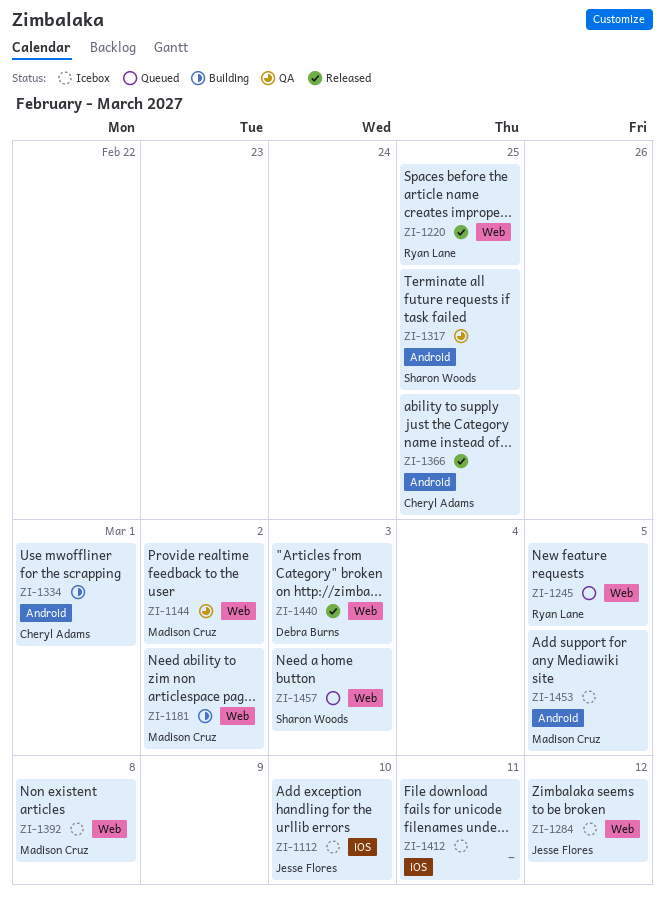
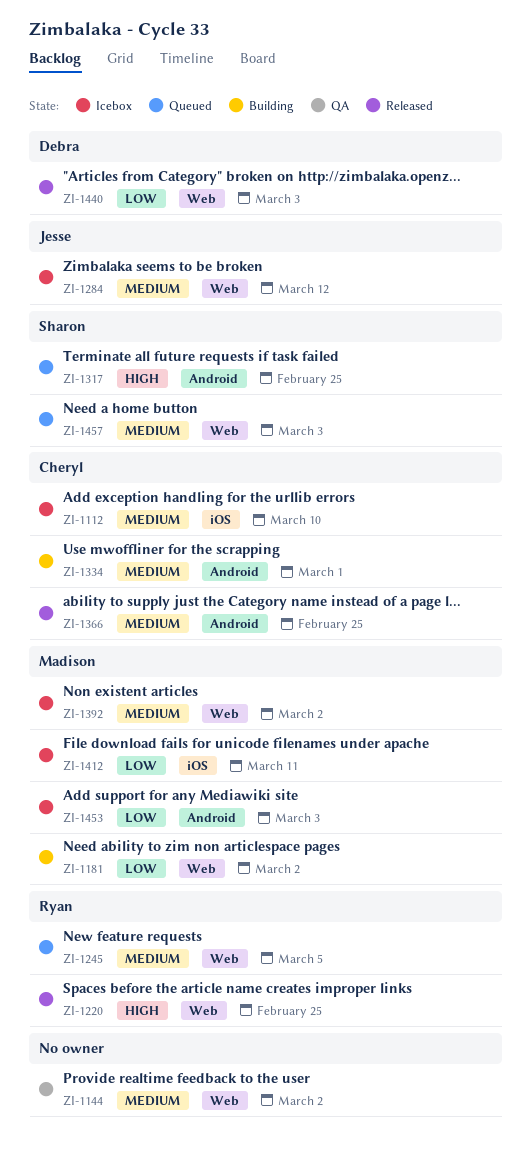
ZI-1112, owner: Jesse Flores -> Cheryl Adams
ZI-1144, owner: Madison Cruz -> none
ZI-1317, status: QA -> Queued
ZI-1392, due: Mar 8 -> Mar 2
ZI-1412, owner: none -> Madison Cruz
ZI-1453, due: Mar 5 -> Mar 3

